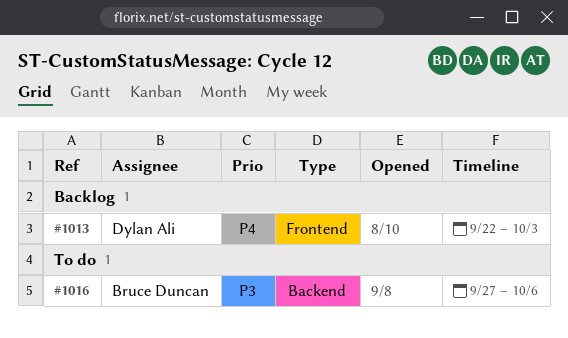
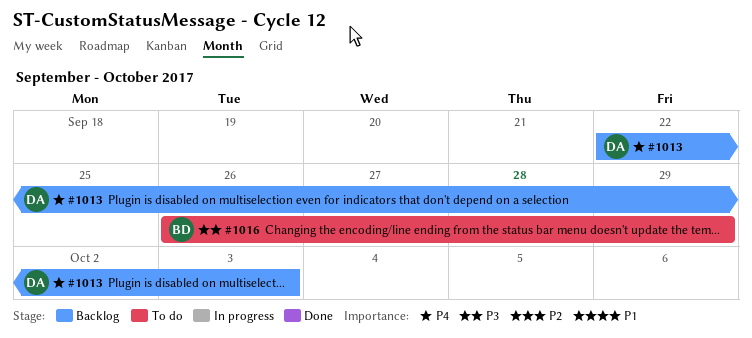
#1016, start: Sep 27 -> Sep 26
#1016, due: Oct 6 -> Sep 29

